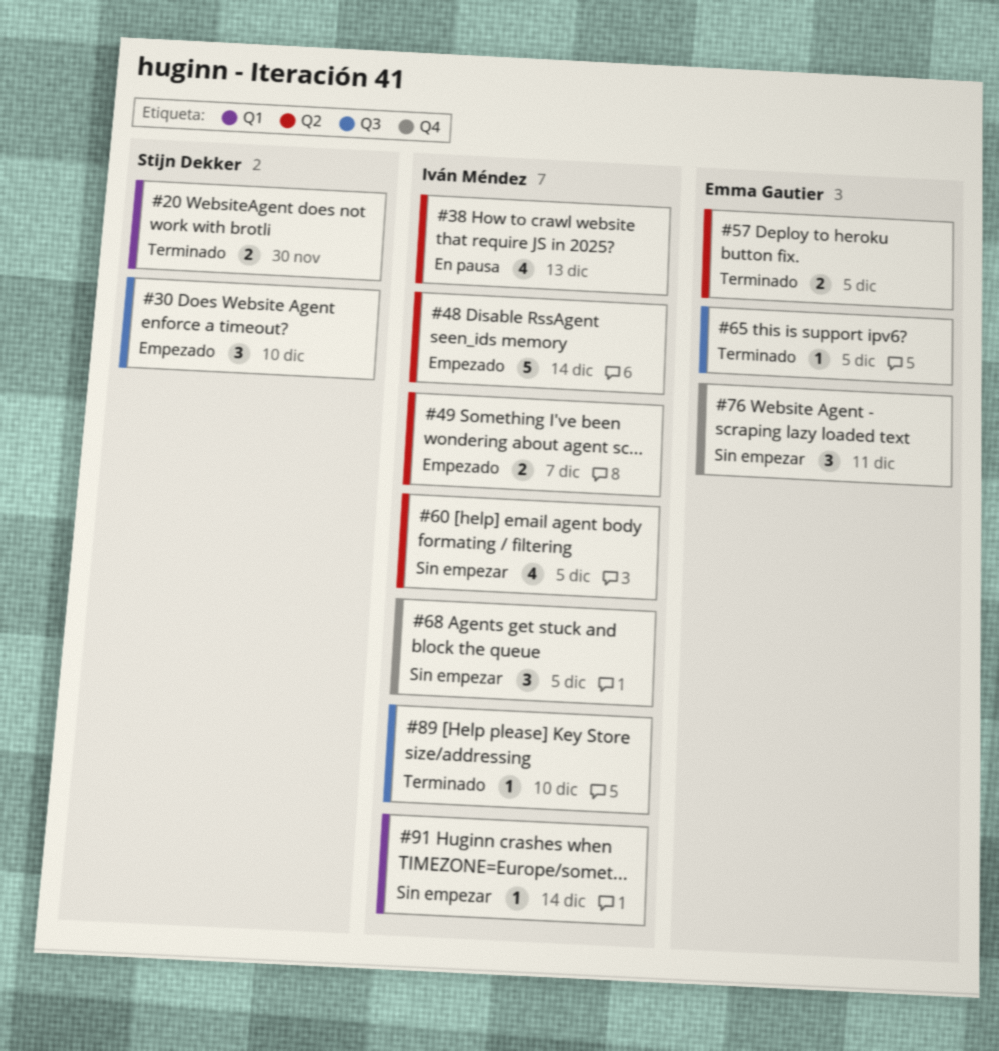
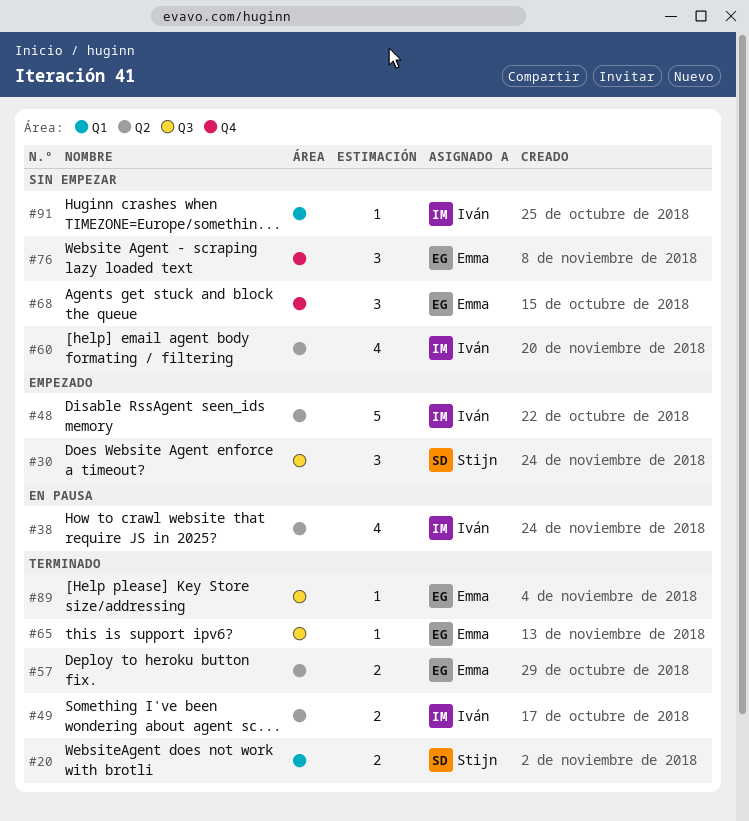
#49, status: Empezado -> Terminado
#68, owner: Iván Méndez -> Emma Gautier
#89, owner: Iván Méndez -> Emma Gautier

